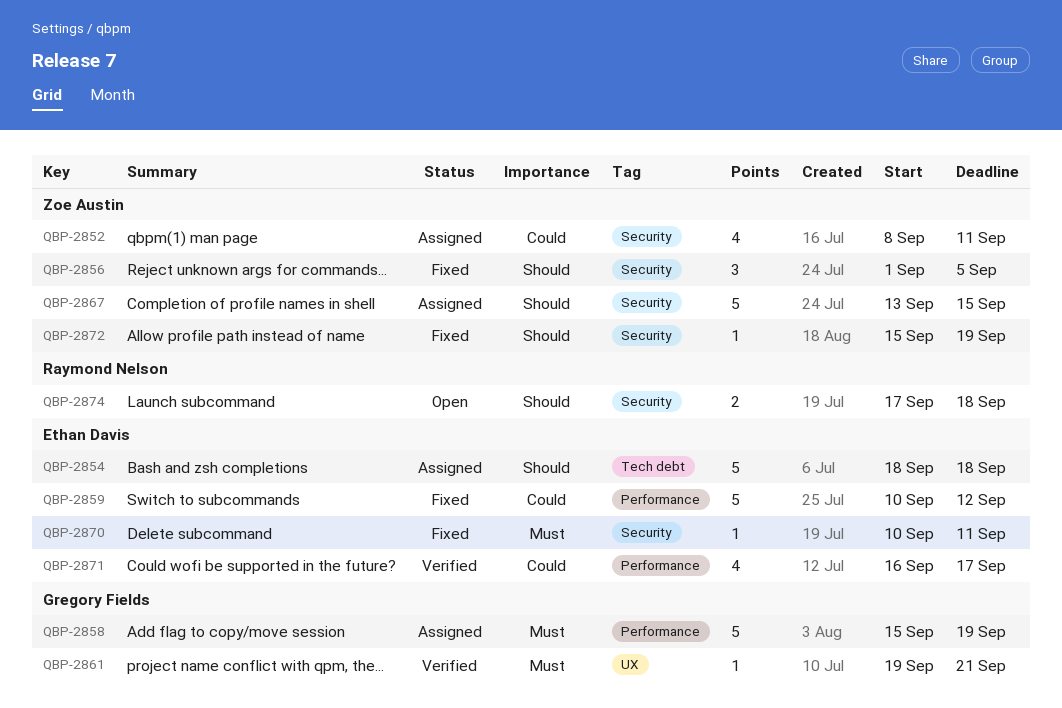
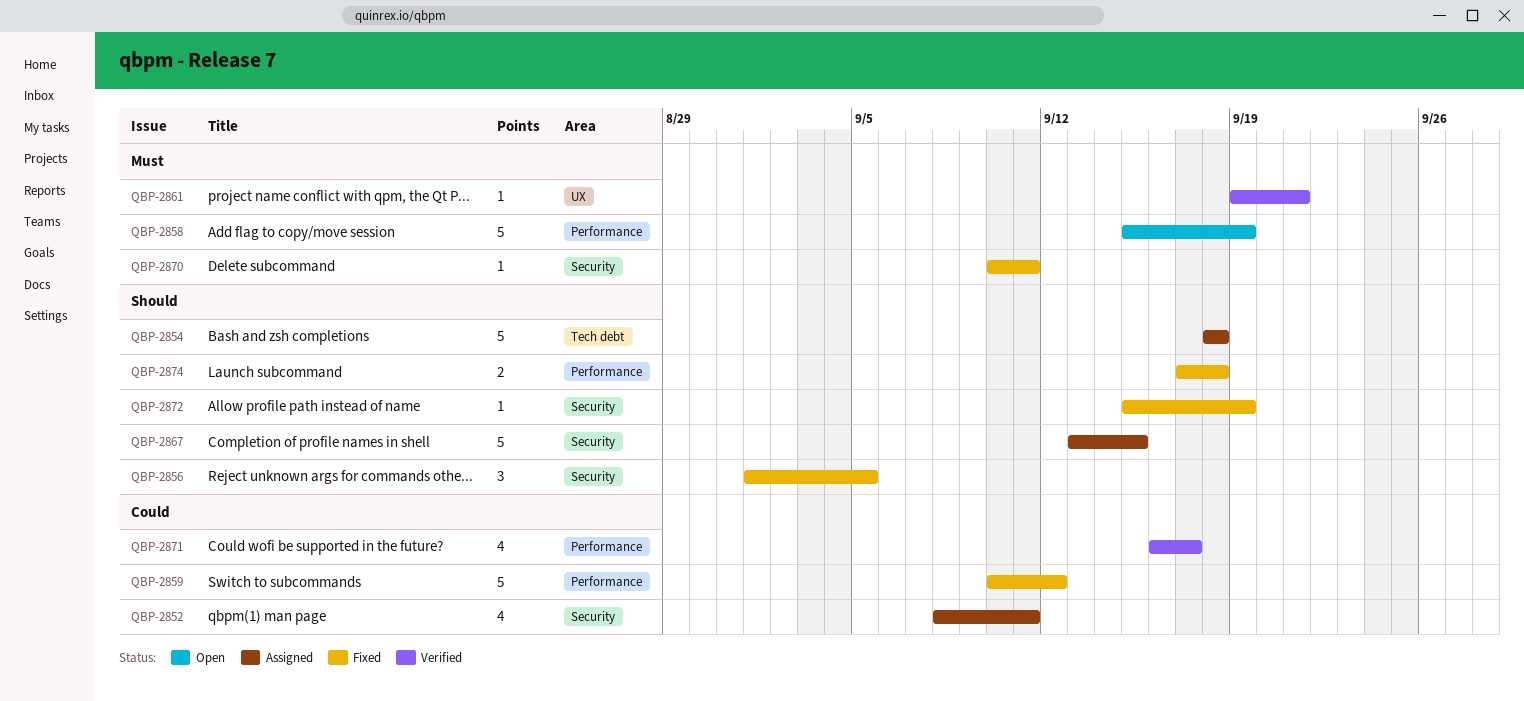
QBP-2858, status: Assigned -> Open
QBP-2874, status: Open -> Fixed
QBP-2874, label: Security -> Performance

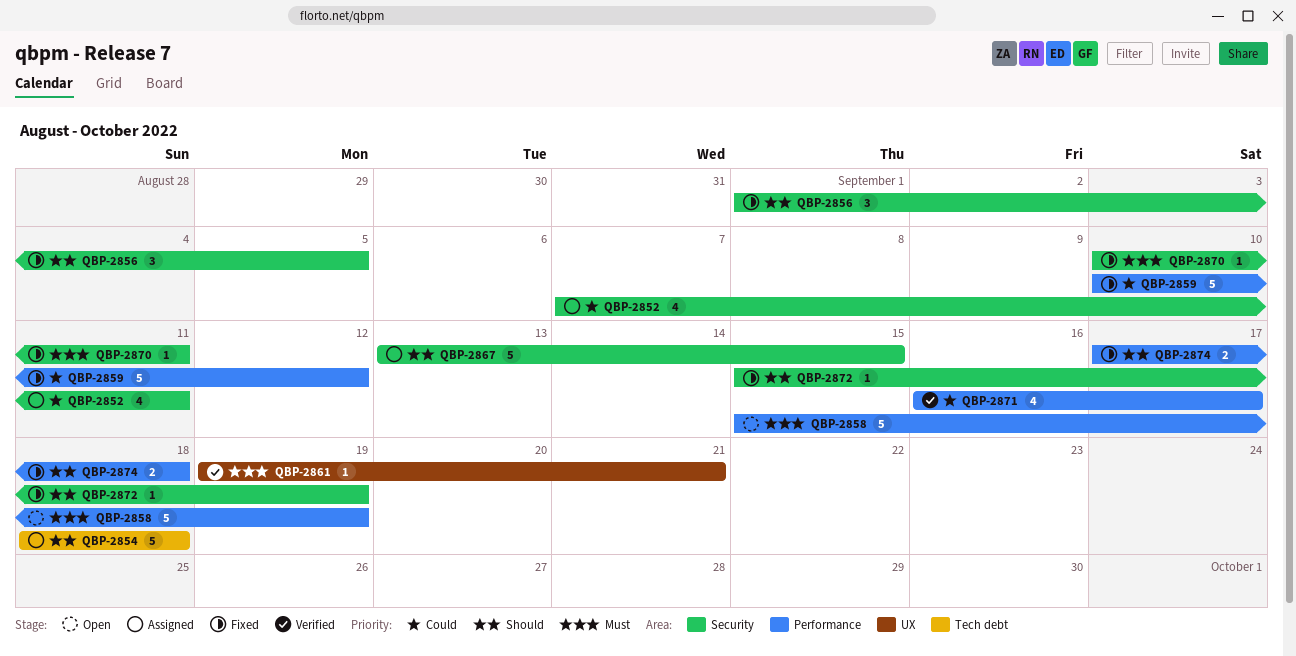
QBP-2852, start: Sep 8 -> Sep 7

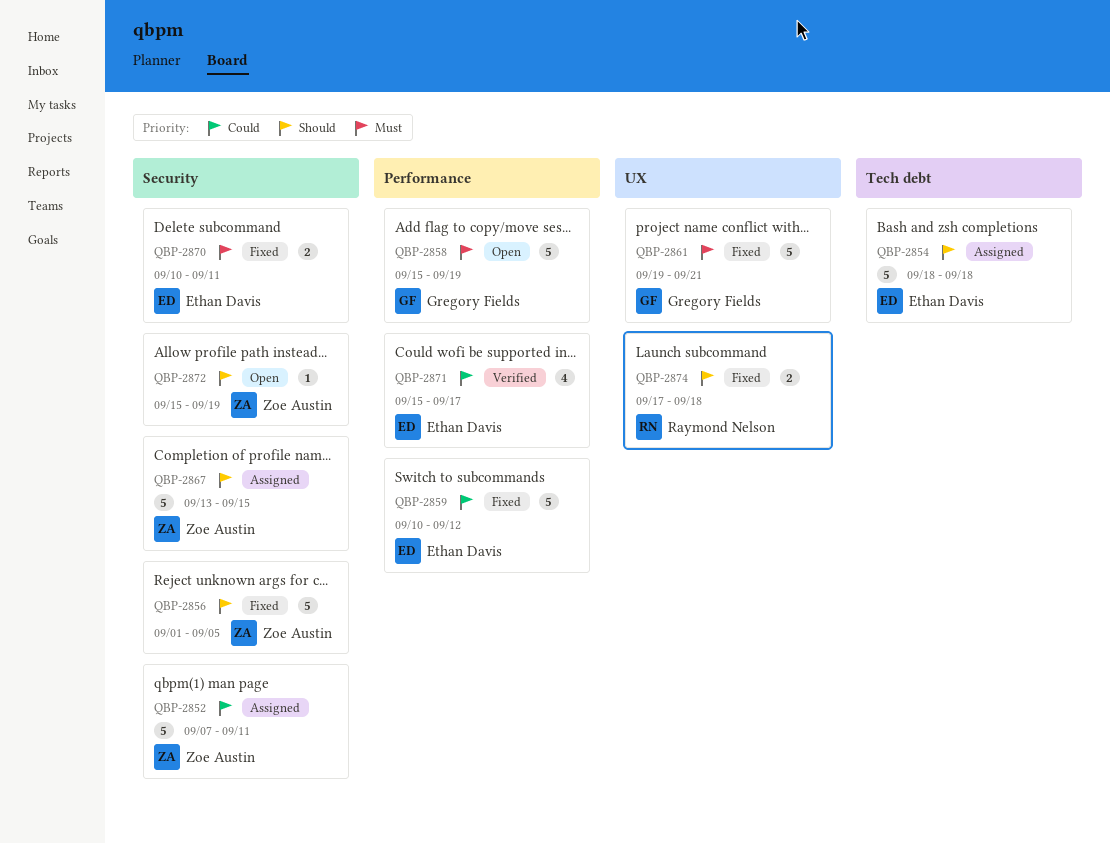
QBP-2852, estimate: 4 -> 5
QBP-2856, estimate: 3 -> 5
QBP-2861, status: Verified -> Fixed
QBP-2861, estimate: 1 -> 5
QBP-2870, estimate: 1 -> 2
QBP-2871, start: Sep 16 -> Sep 15
QBP-2872, status: Fixed -> Open
QBP-2874, label: Performance -> UX

